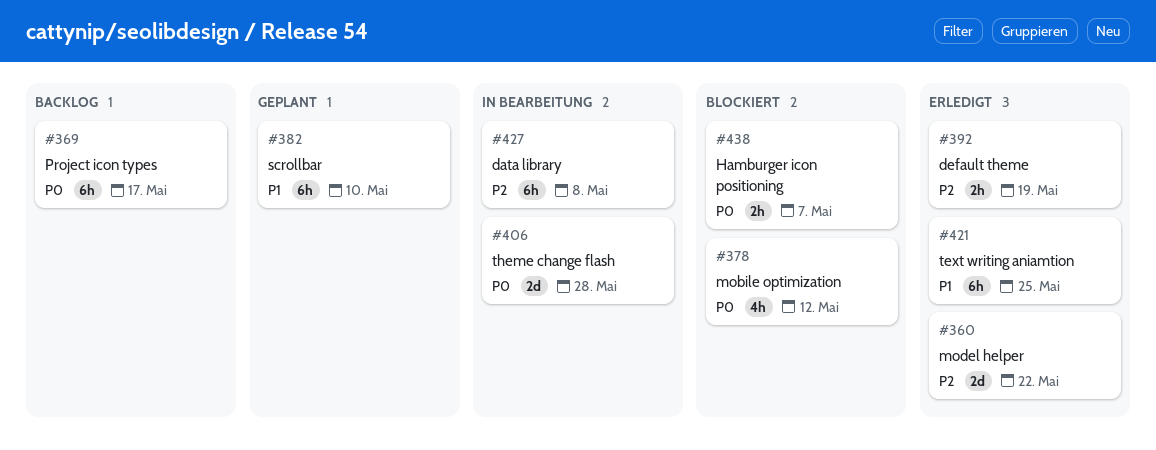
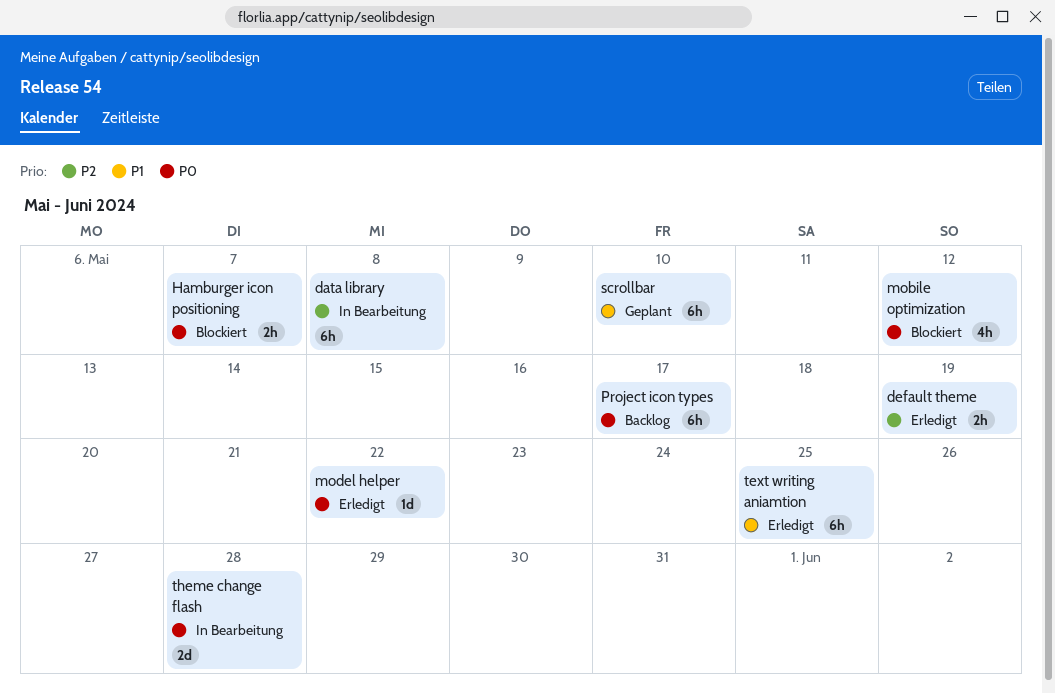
model helper, priority: P2 -> P0
model helper, estimate: 2d -> 1d

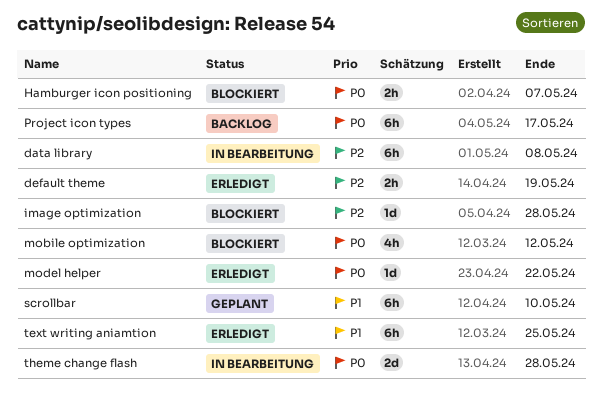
image optimization: none -> present

